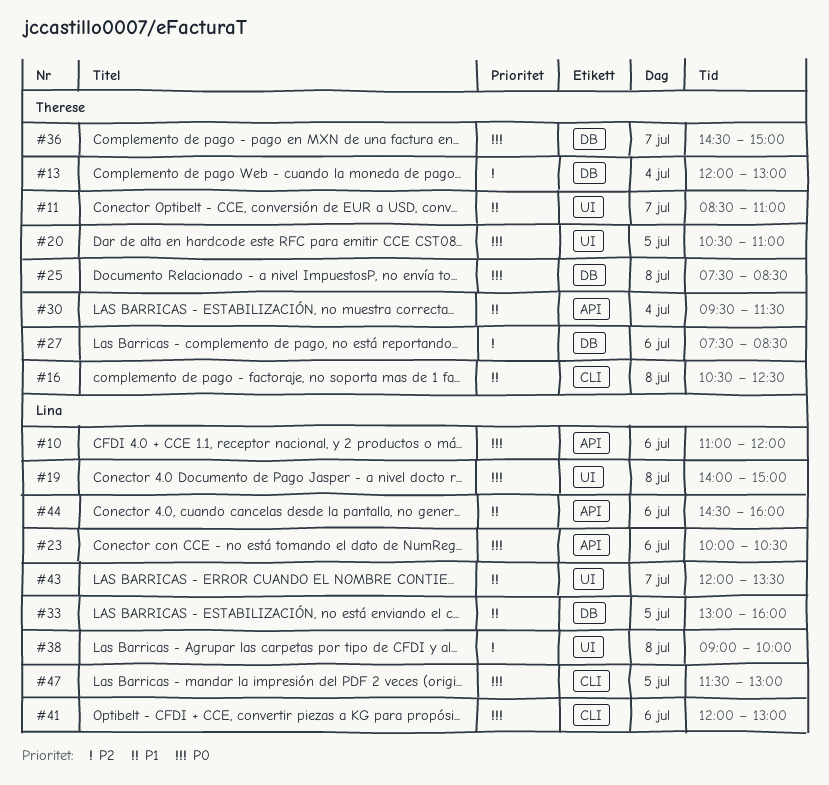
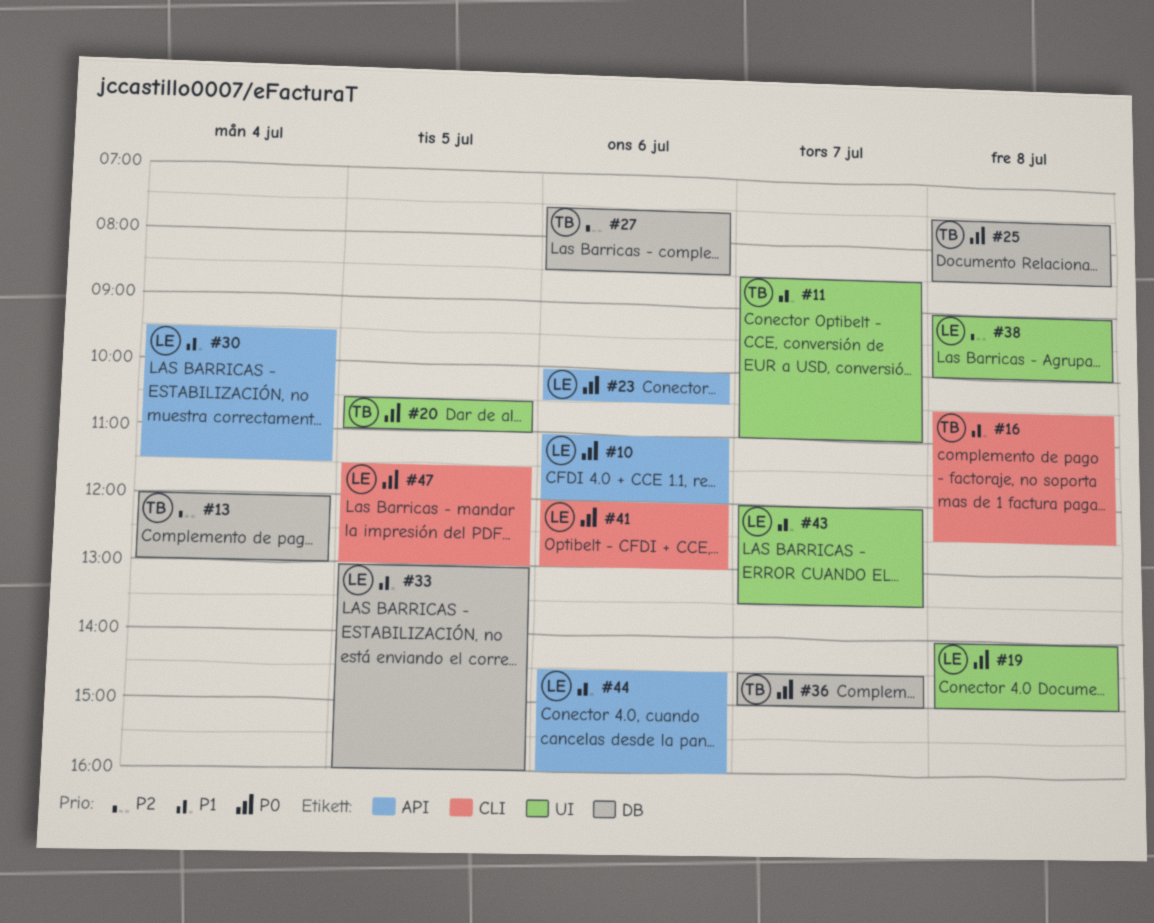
#30, owner: Therese -> Lina

